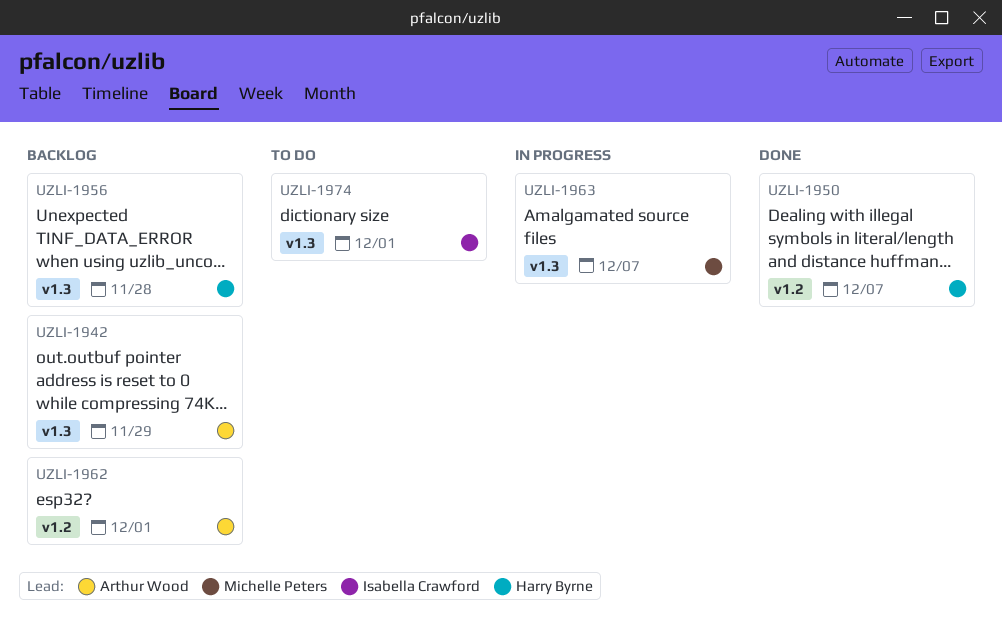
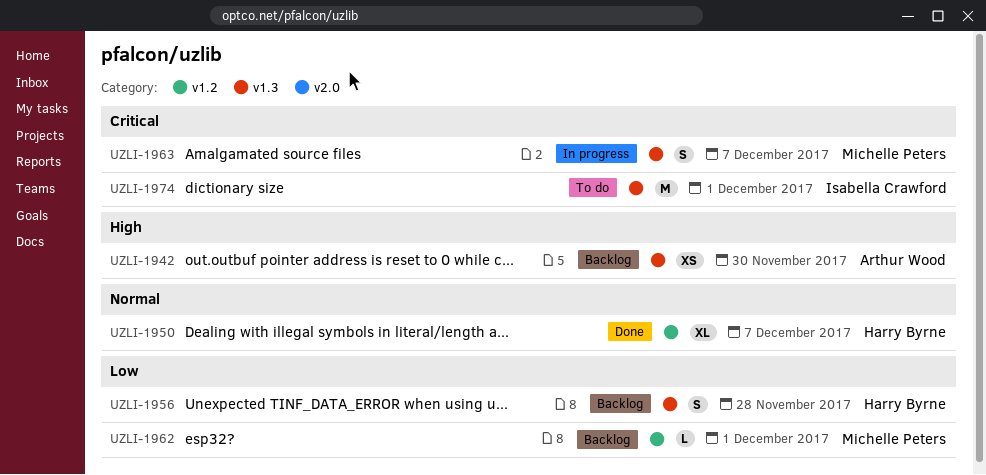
UZLI-1942, due: Nov 29 -> Nov 30
UZLI-1962, owner: Arthur Wood -> Michelle Peters

